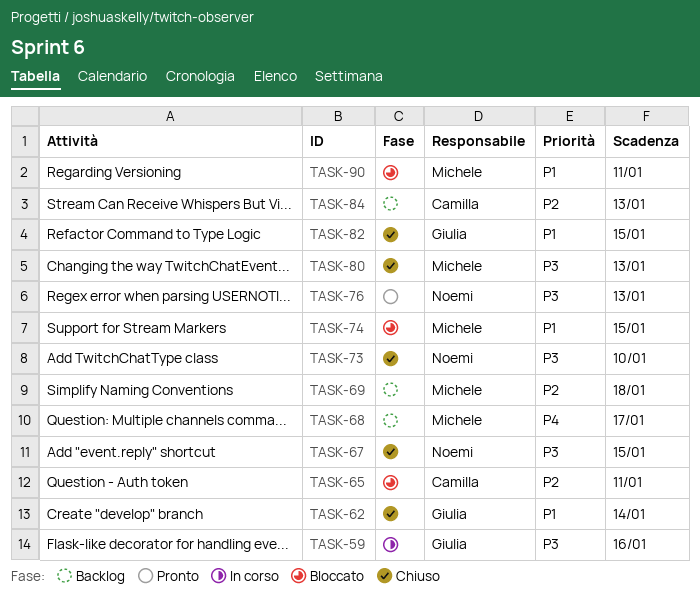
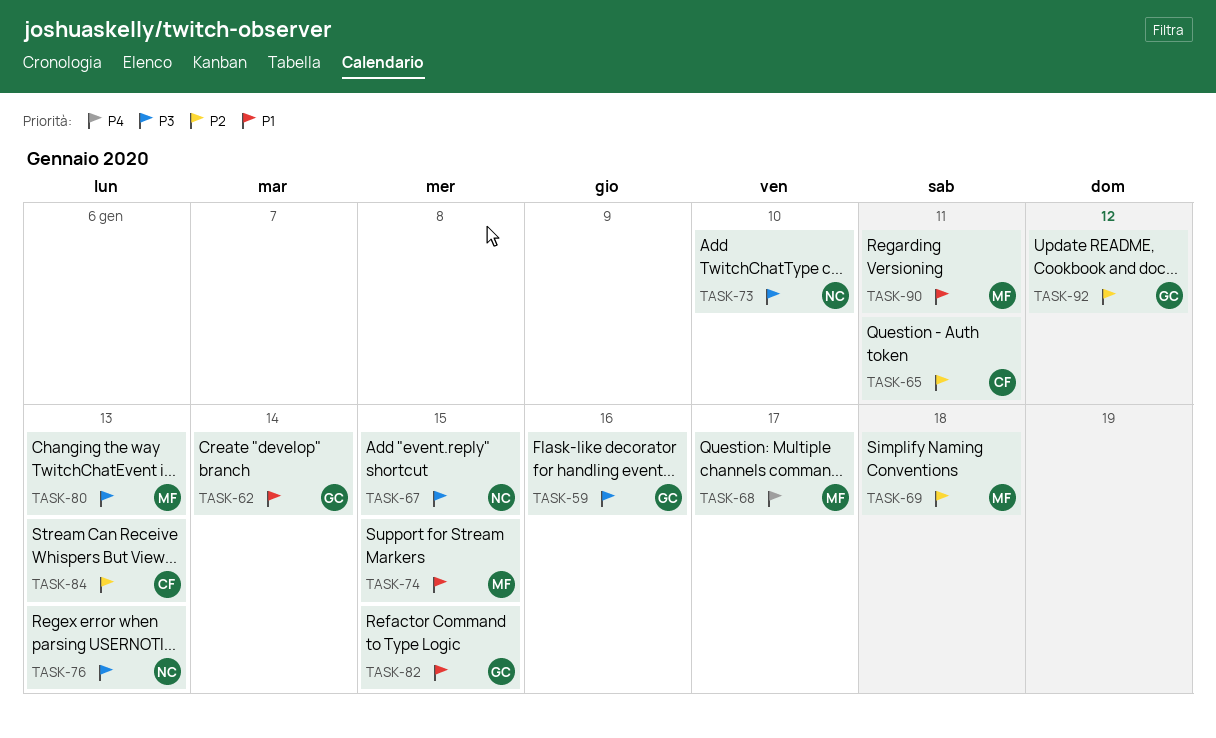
TASK-92: none -> present

